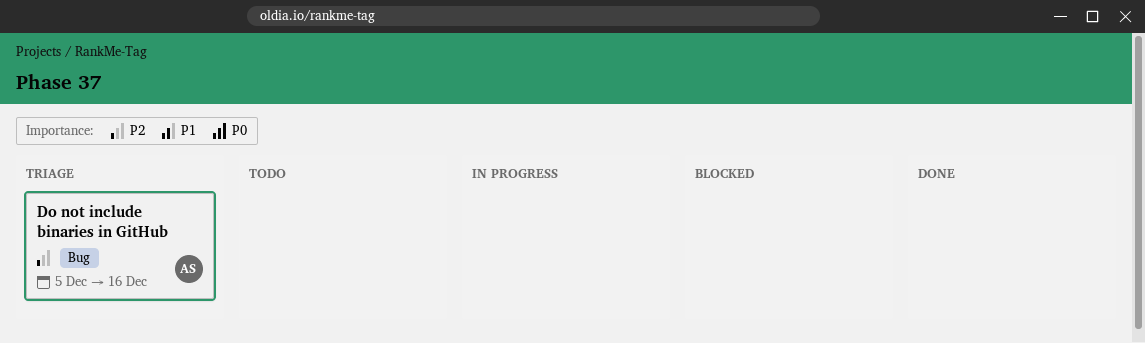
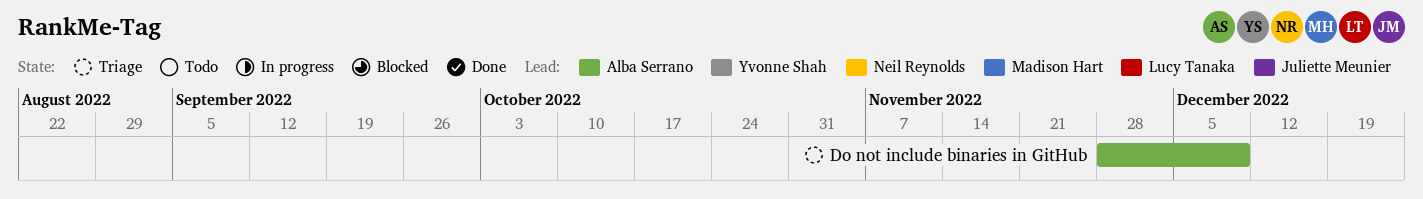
Do not include binaries in GitHub, start: Dec 5 -> Nov 28
Do not include binaries in GitHub, due: Dec 16 -> Dec 9

